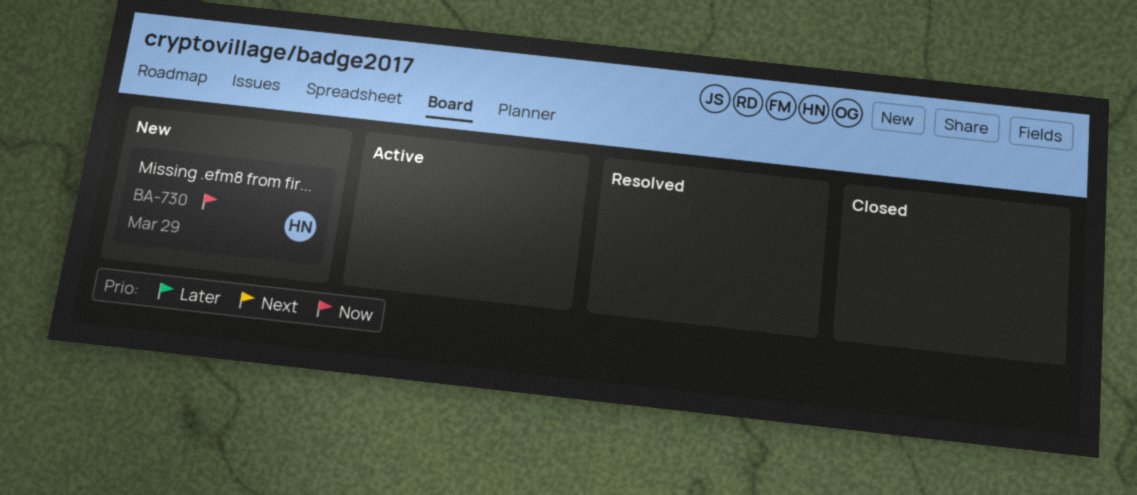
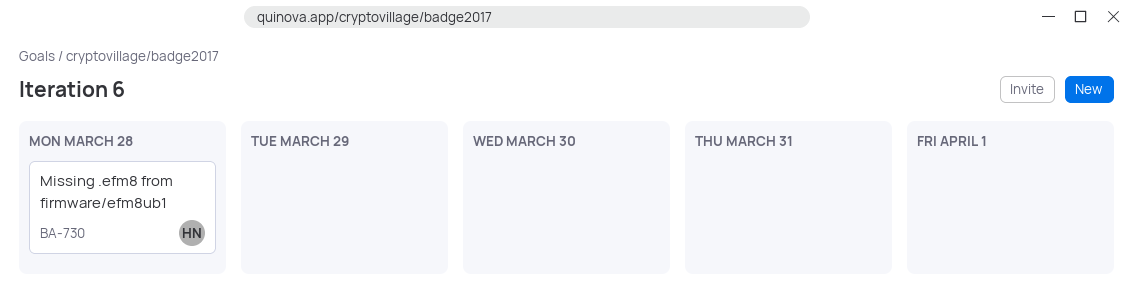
BA-730, due: Mar 29 -> Mar 28

